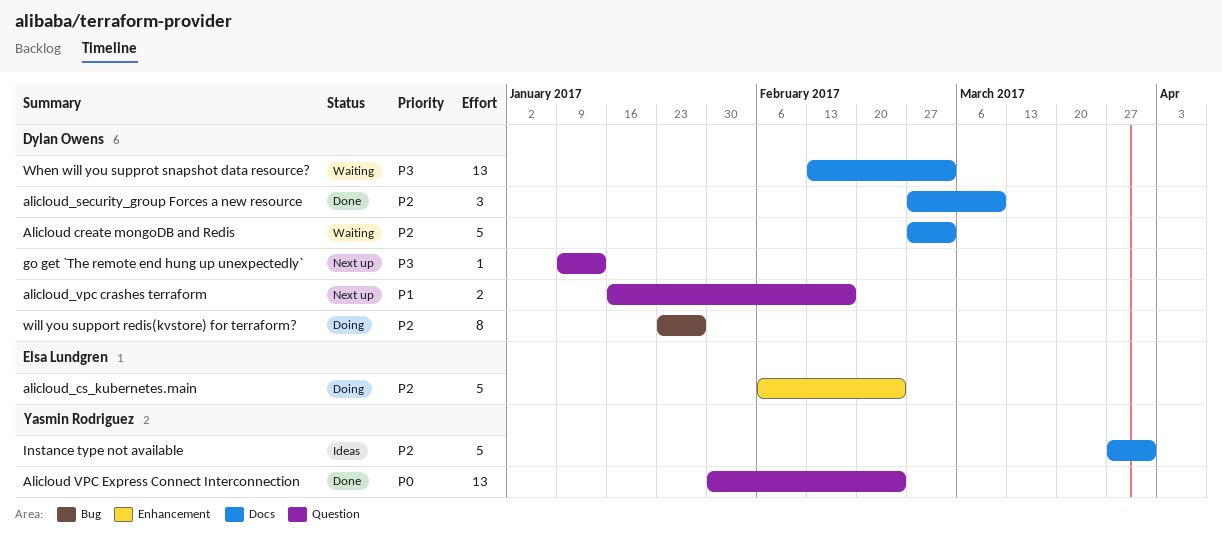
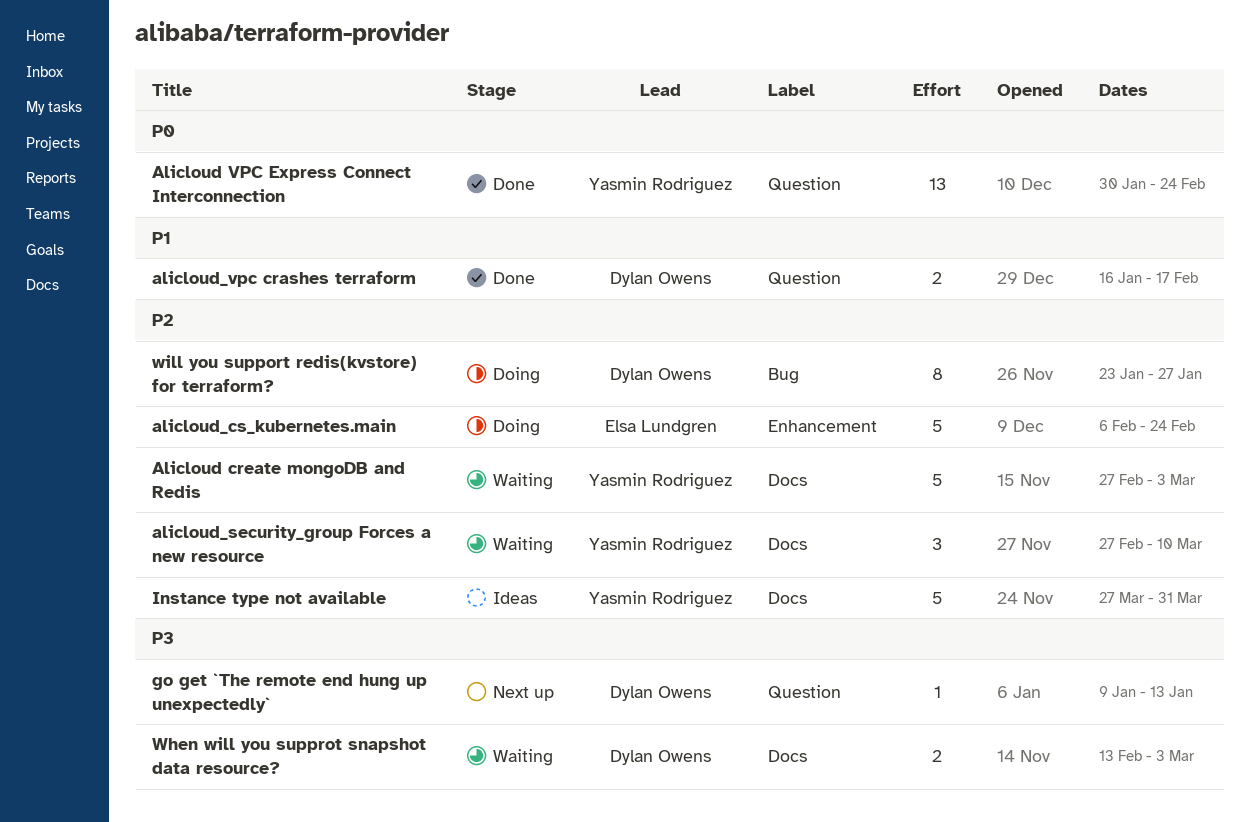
Alicloud create mongoDB and Redis, owner: Dylan Owens -> Yasmin Rodriguez
alicloud_security_group Forces a new resource, status: Done -> Waiting
alicloud_security_group Forces a new resource, owner: Dylan Owens -> Yasmin Rodriguez
alicloud_vpc crashes terraform, status: Next up -> Done
When will you supprot snapshot data resource?, estimate: 13 -> 2

